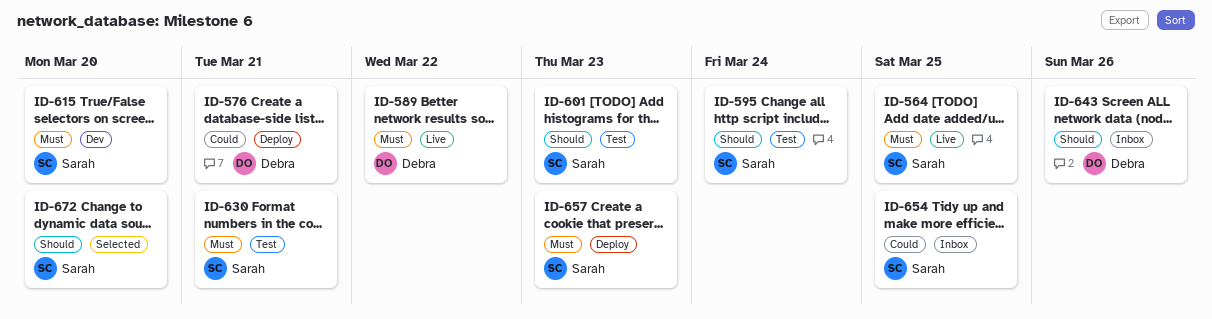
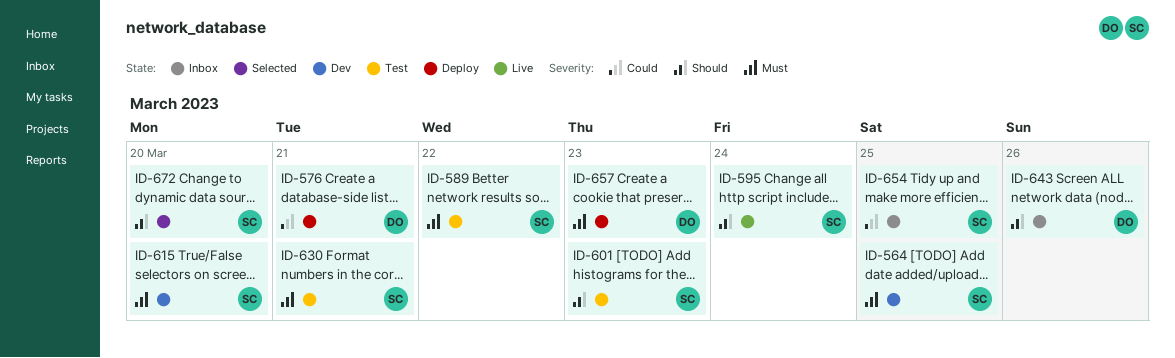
ID-564, status: Live -> Dev
ID-589, status: Live -> Test
ID-589, owner: Debra -> Sarah
ID-595, status: Test -> Live
ID-657, owner: Sarah -> Debra

